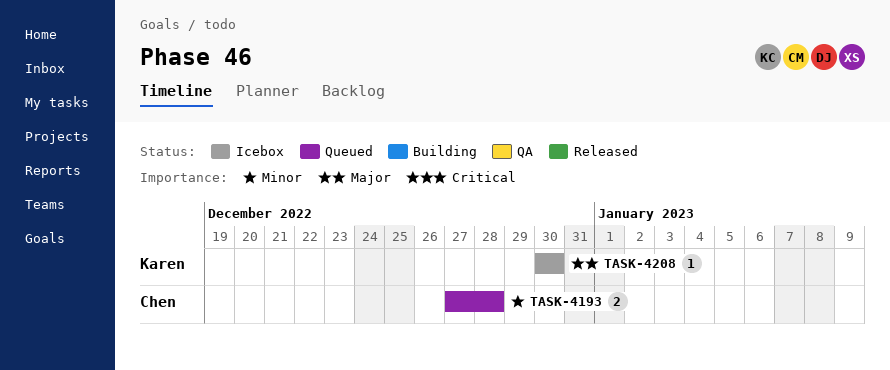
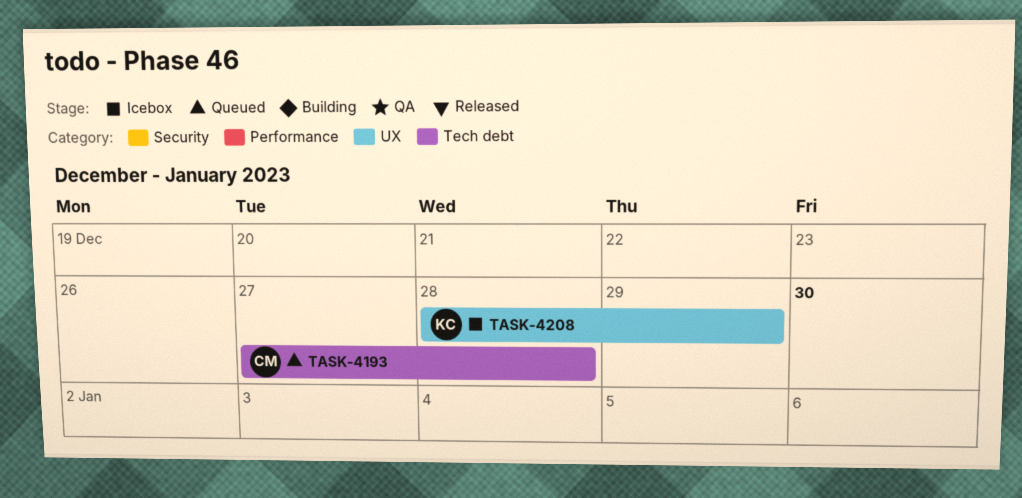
TASK-4208, start: Dec 30 -> Dec 28
TASK-4208, due: Dec 30 -> Dec 29

